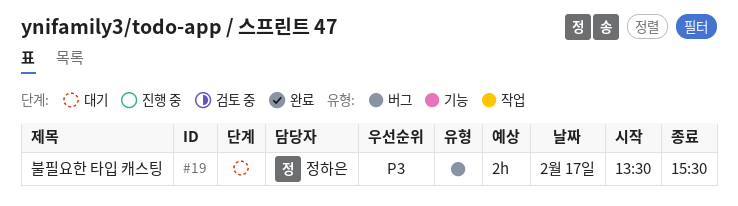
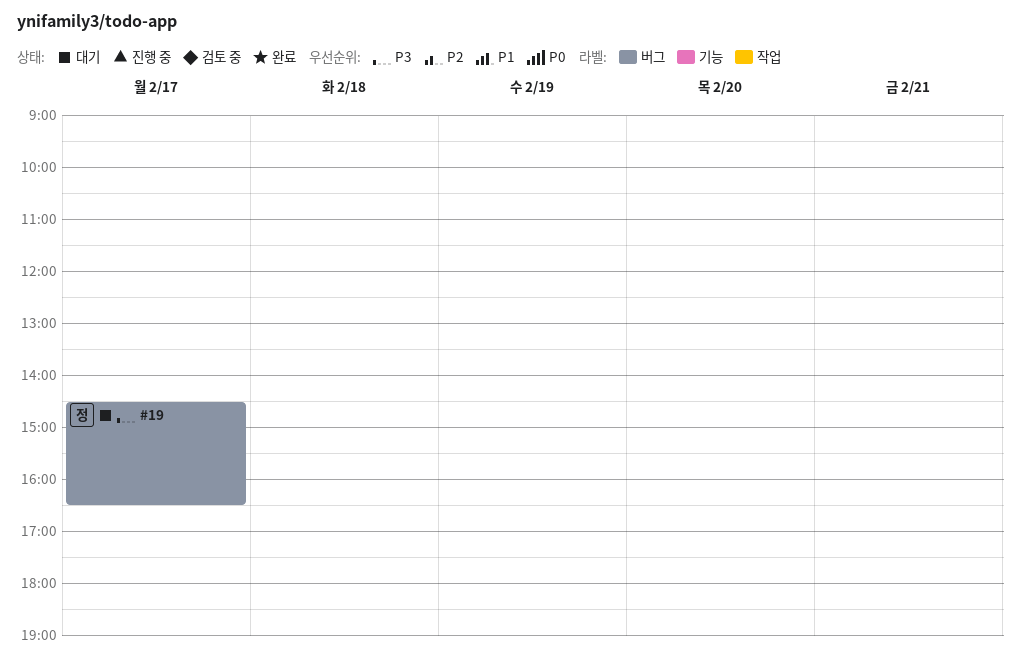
#19, begins: 13:30 -> 14:30
#19, ends: 15:30 -> 16:30

